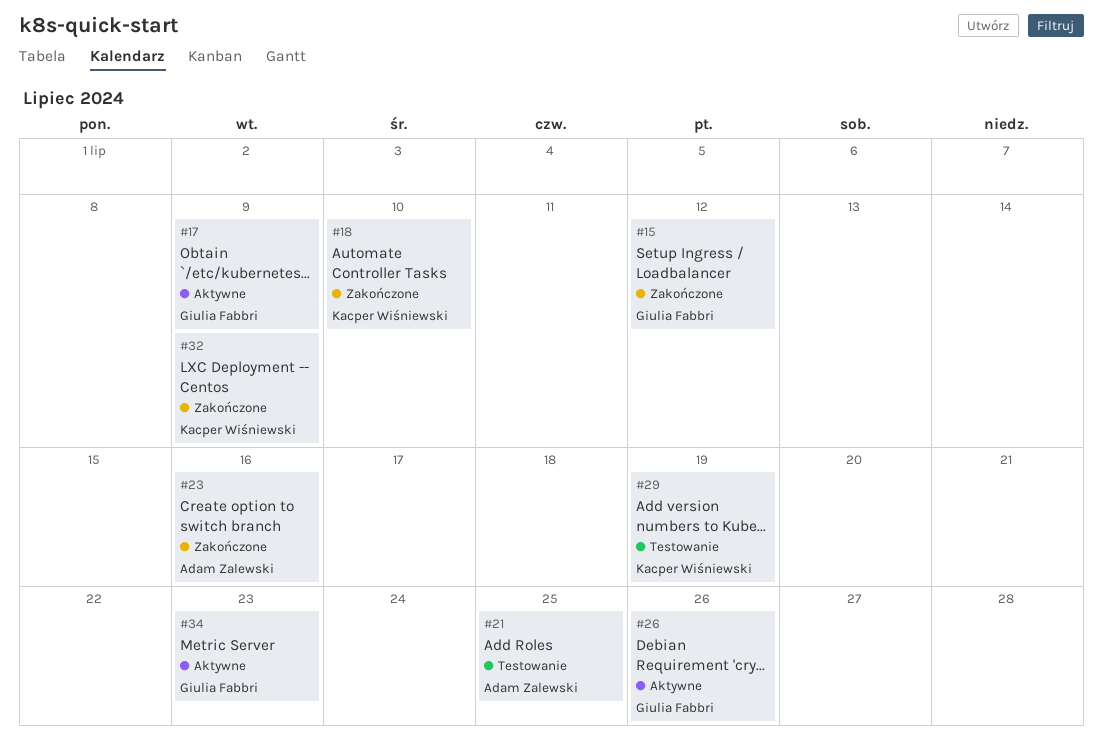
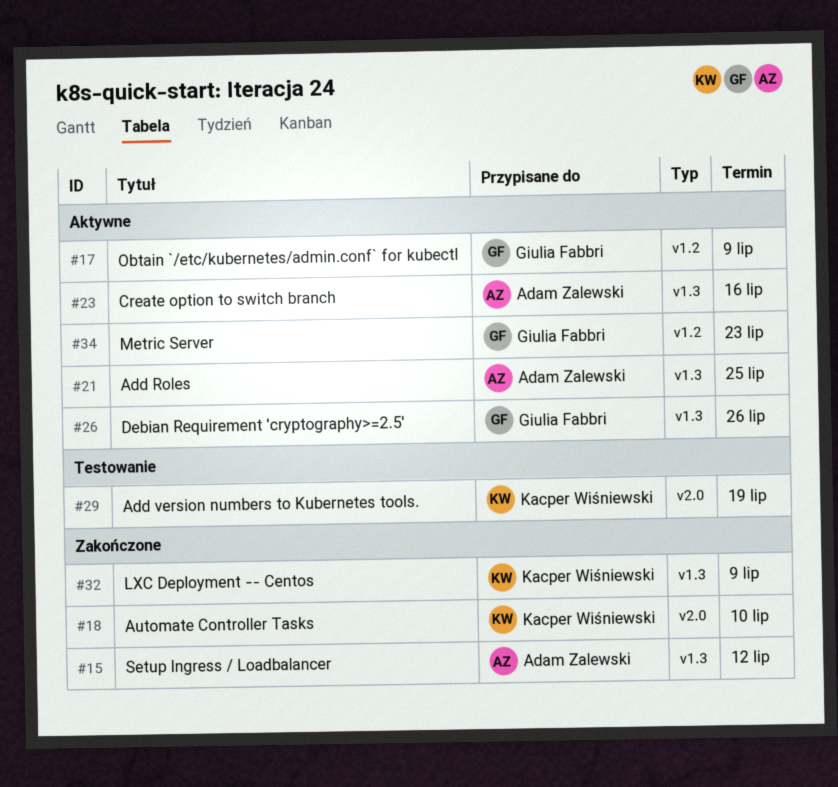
#15, owner: Giulia Fabbri -> Adam Zalewski
#21, status: Testowanie -> Aktywne
#23, status: Zakończone -> Aktywne

